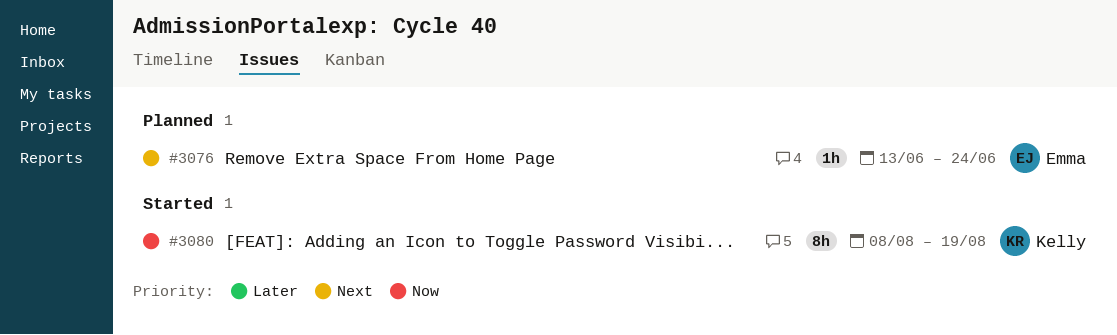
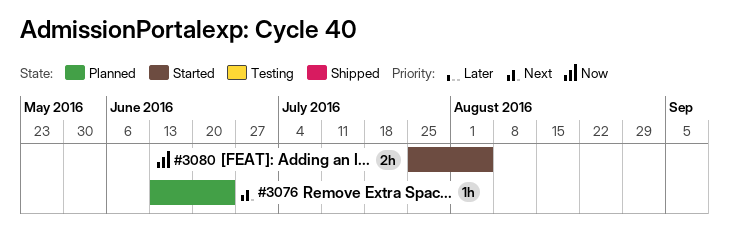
#3080, estimate: 8h -> 2h
#3080, start: Aug 8 -> Jul 25
#3080, due: Aug 19 -> Aug 5

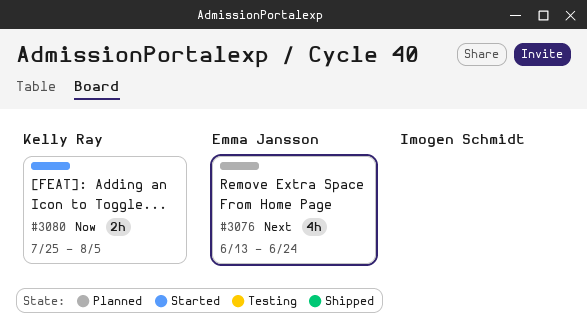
#3076, estimate: 1h -> 4h

